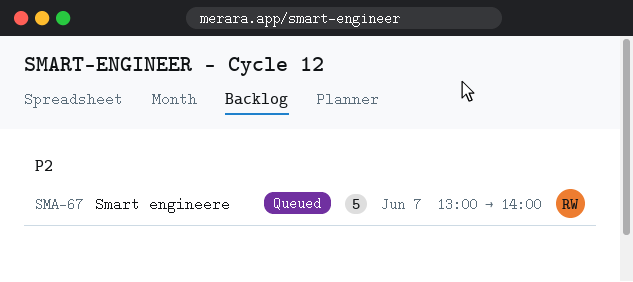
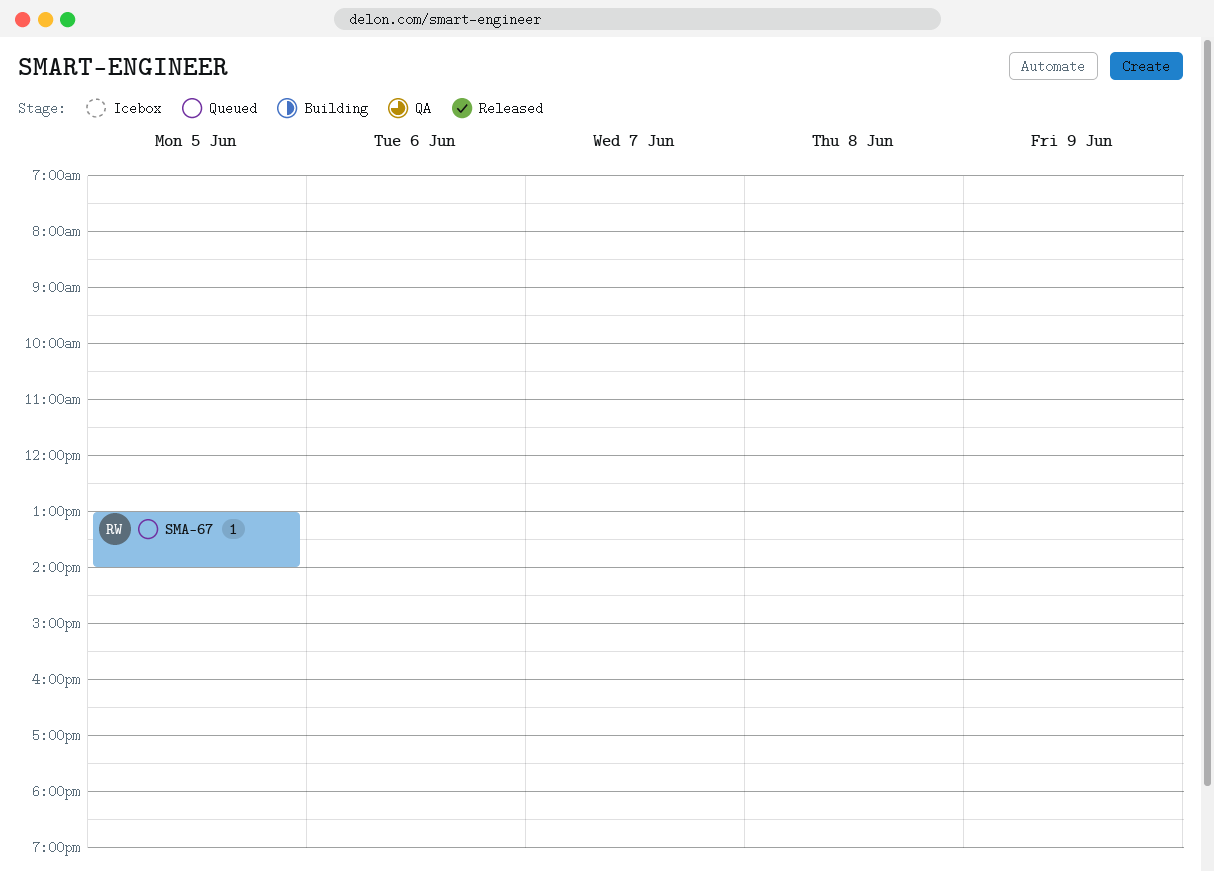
SMA-67, estimate: 5 -> 1
SMA-67, day: Jun 7 -> Jun 5

